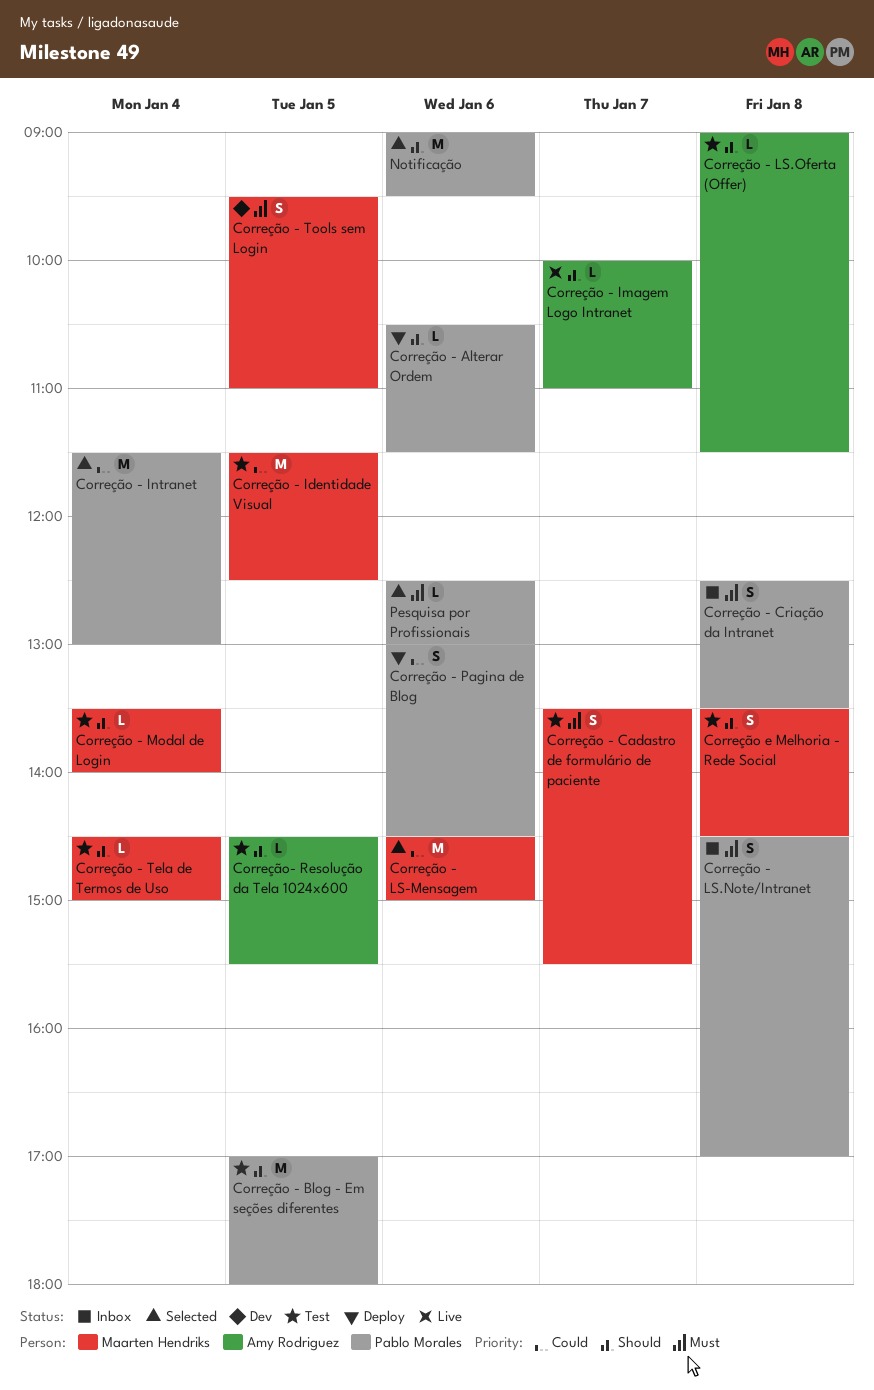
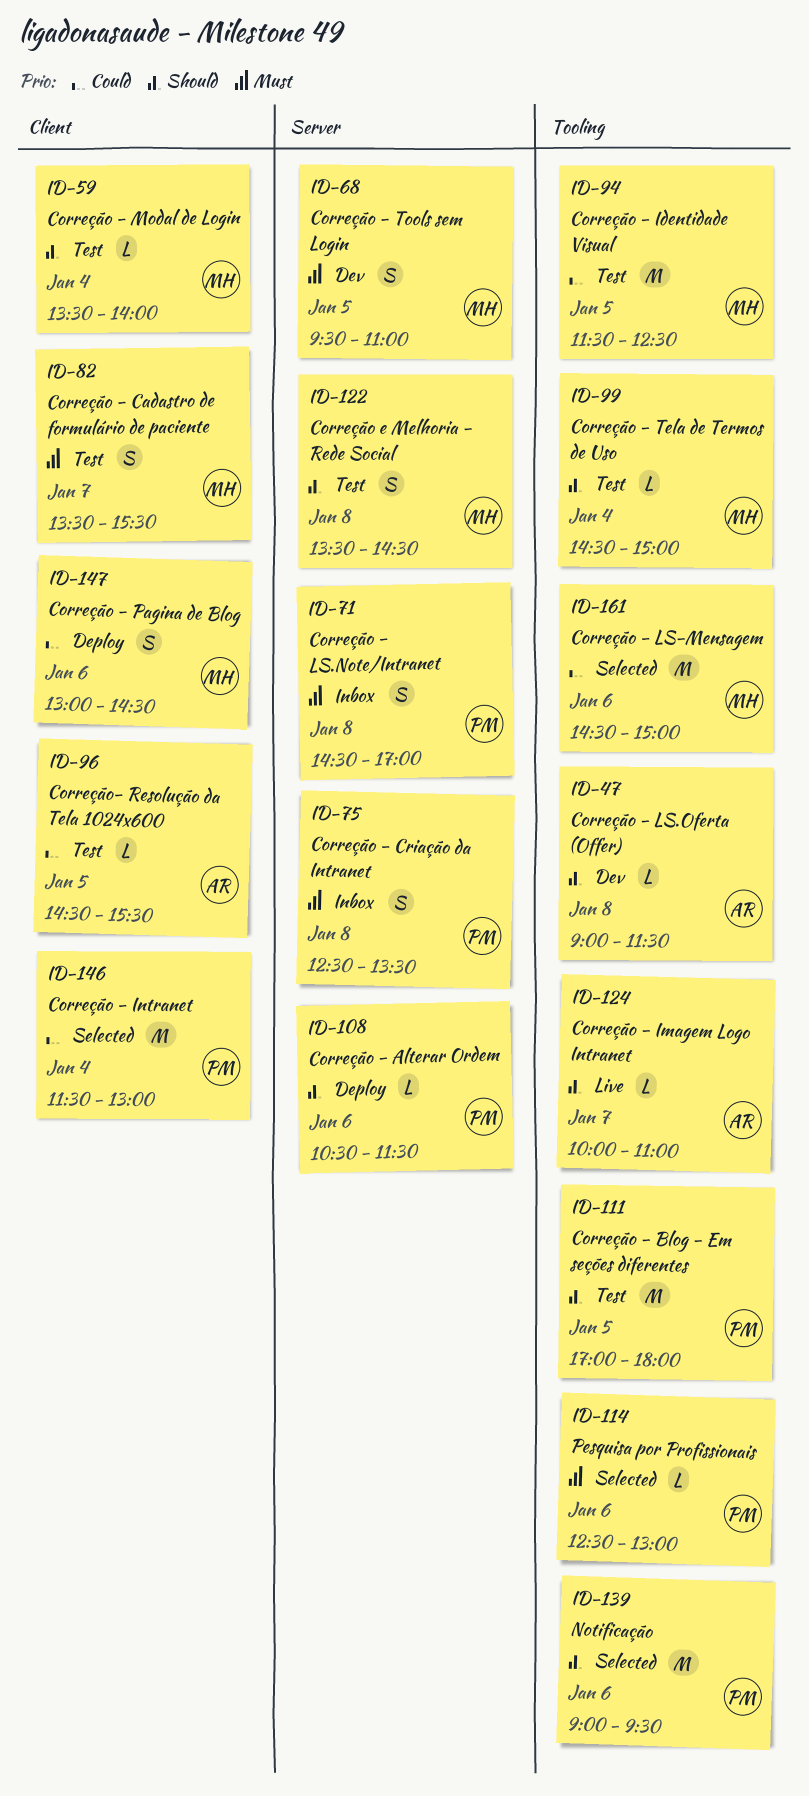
Correção - LS.Oferta (Offer), status: Test -> Dev
Correção - Pagina de Blog, owner: Pablo Morales -> Maarten Hendriks
Correção- Resolução da Tela 1024x600, priority: Should -> Could

